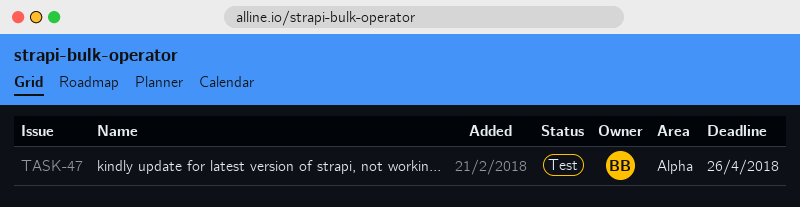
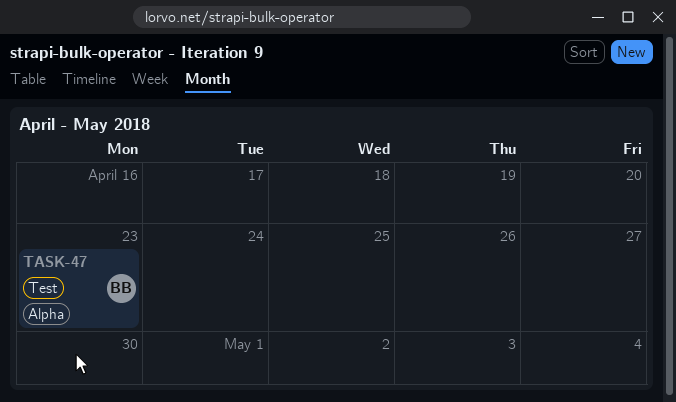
TASK-47, due: Apr 26 -> Apr 23

